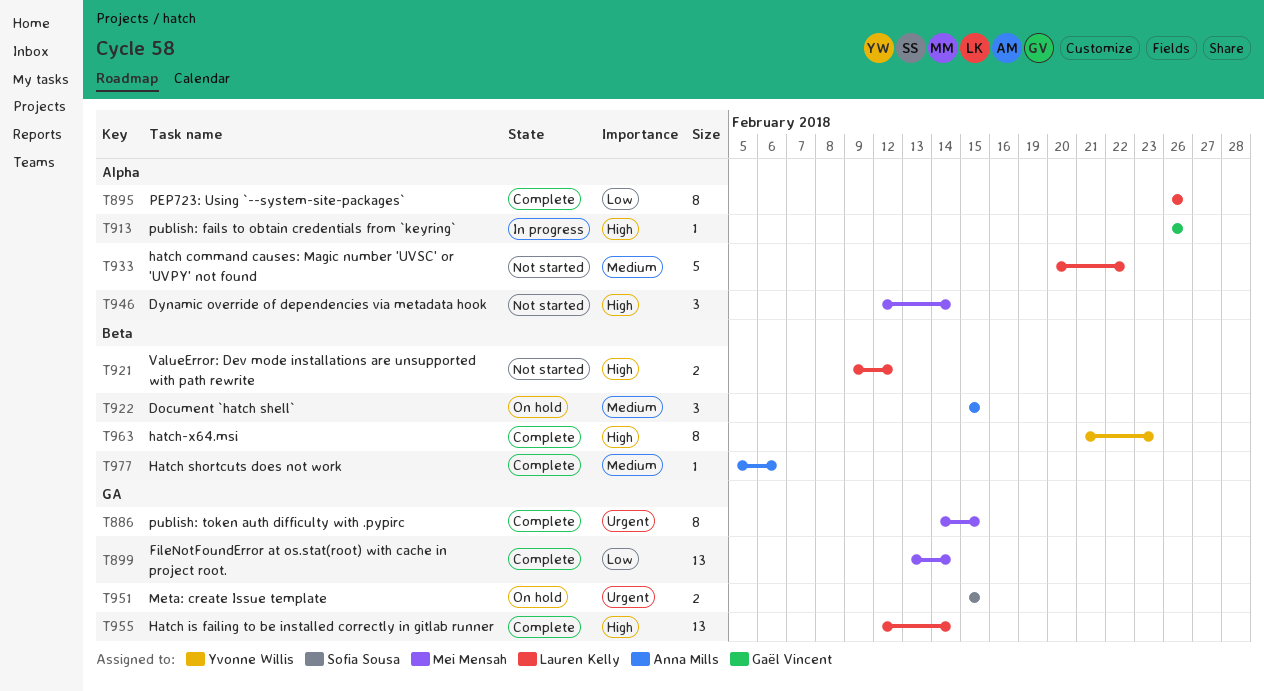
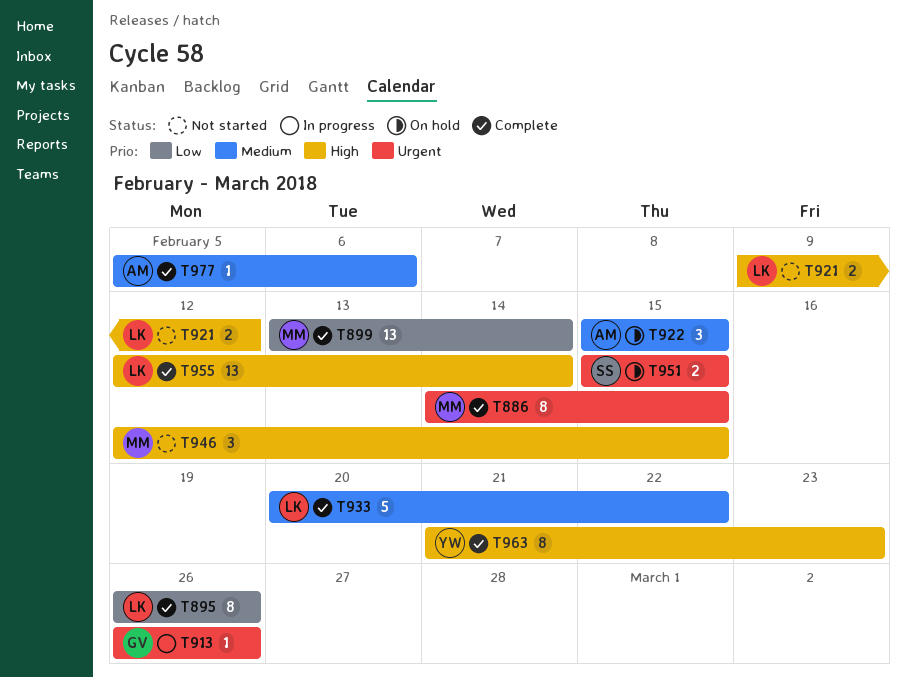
T913, priority: High -> Urgent
T933, status: Not started -> Complete
T946, due: Feb 14 -> Feb 15

